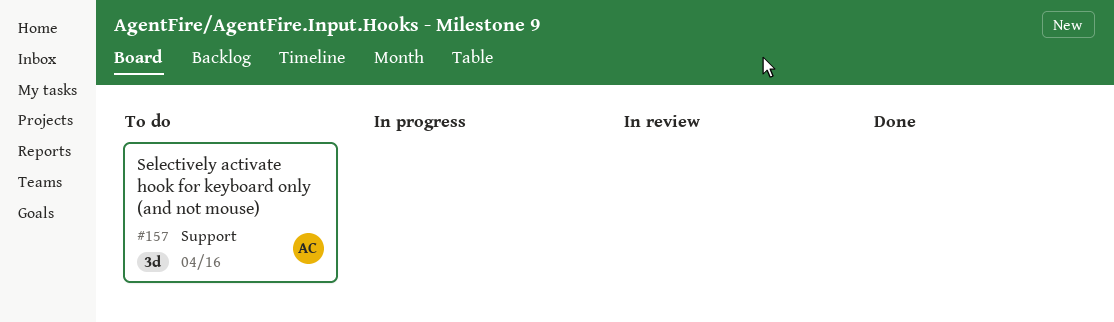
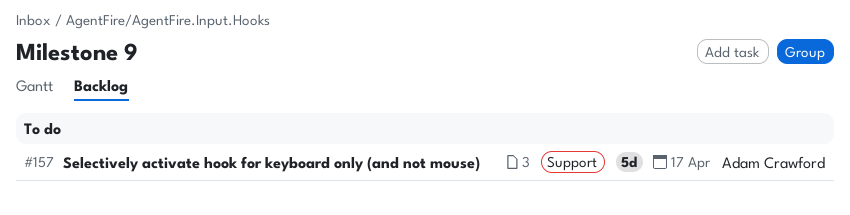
#157, estimate: 3d -> 5d
#157, due: Apr 16 -> Apr 17

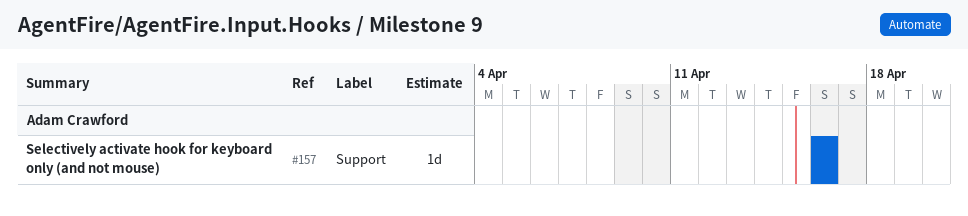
#157, estimate: 5d -> 1d
#157, due: Apr 17 -> Apr 16

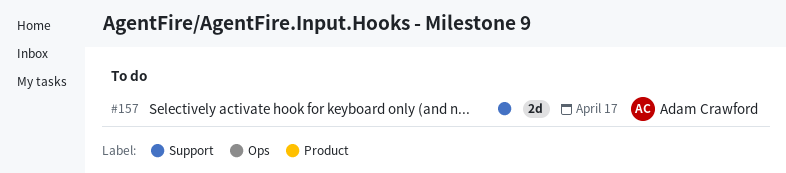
#157, estimate: 1d -> 2d
#157, due: Apr 16 -> Apr 17

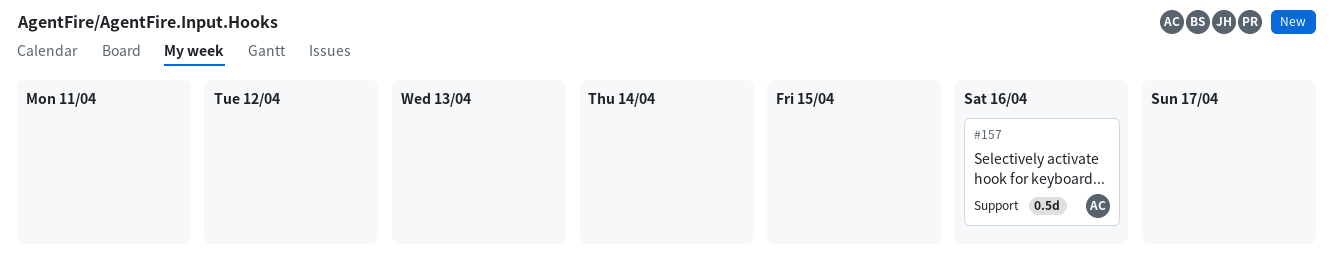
#157, estimate: 2d -> 0.5d
#157, due: Apr 17 -> Apr 16

